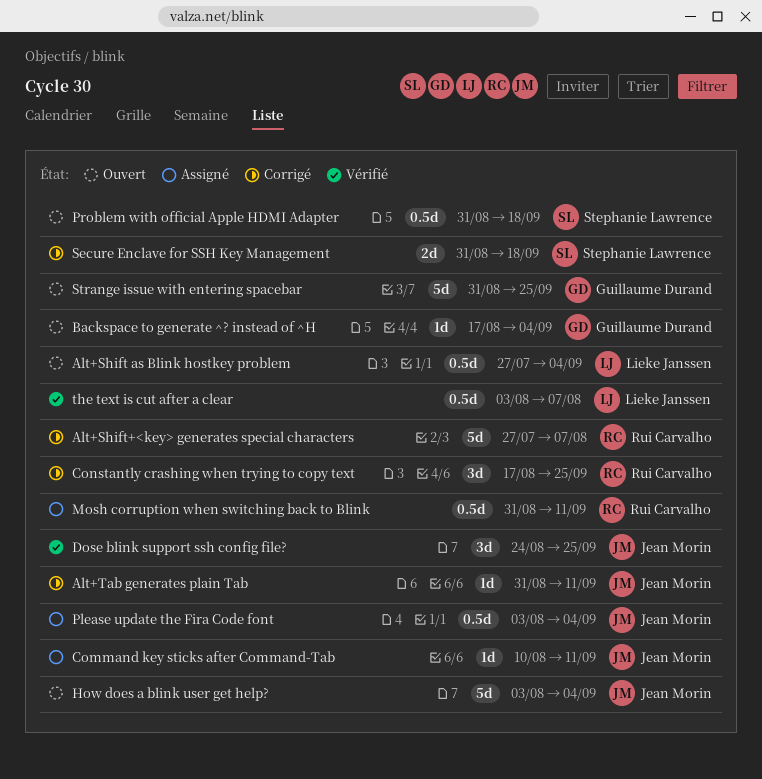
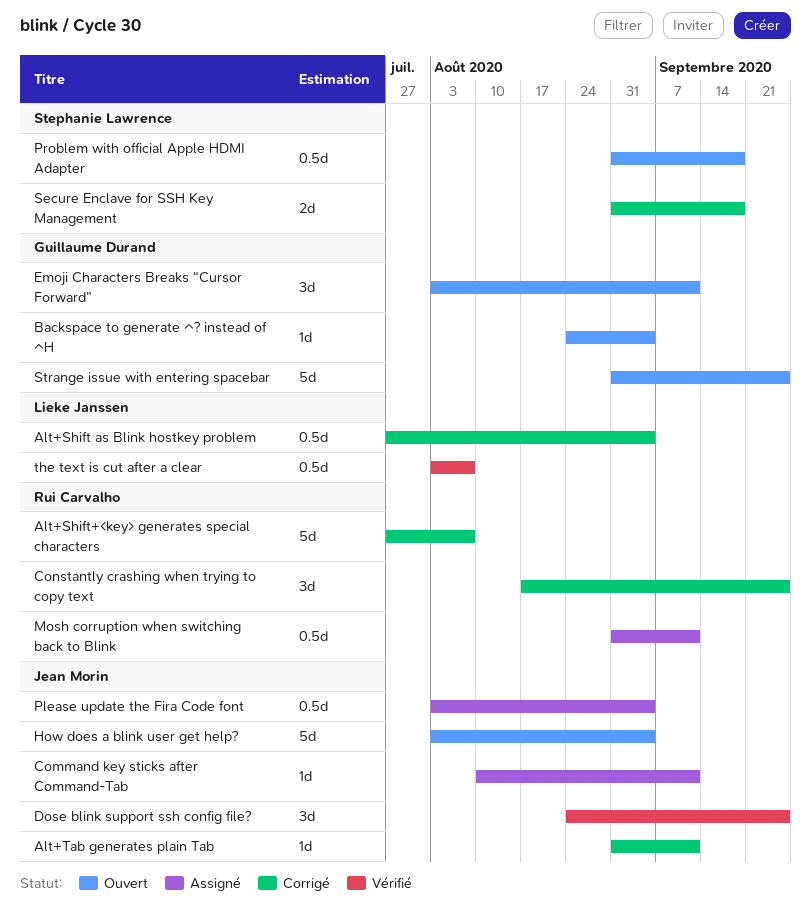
Alt+Shift as Blink hostkey problem, status: Ouvert -> Corrigé
Backspace to generate ^? instead of ^H, start: Aug 17 -> Aug 24
Emoji Characters Breaks “Cursor Forward”: none -> present

